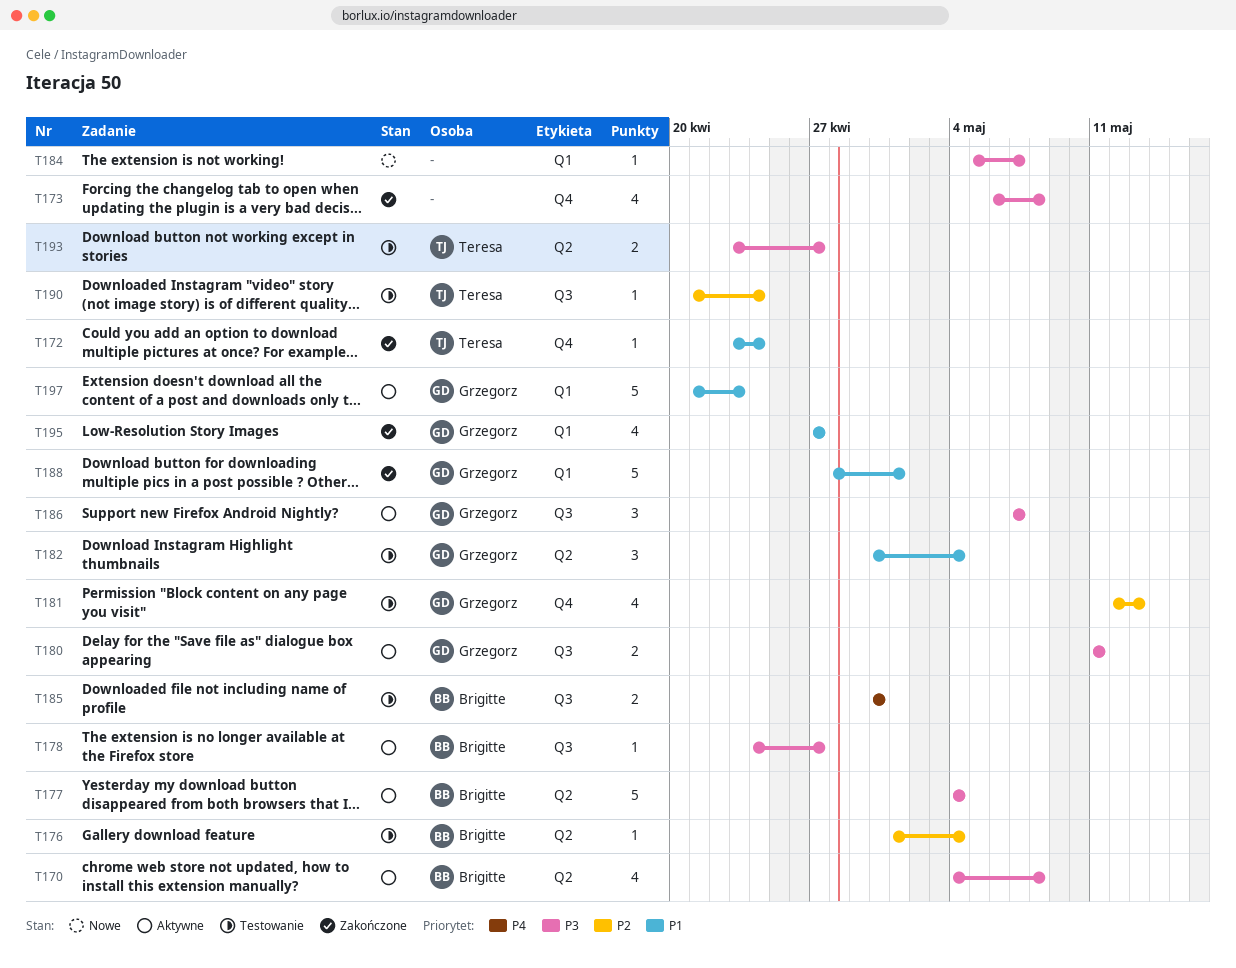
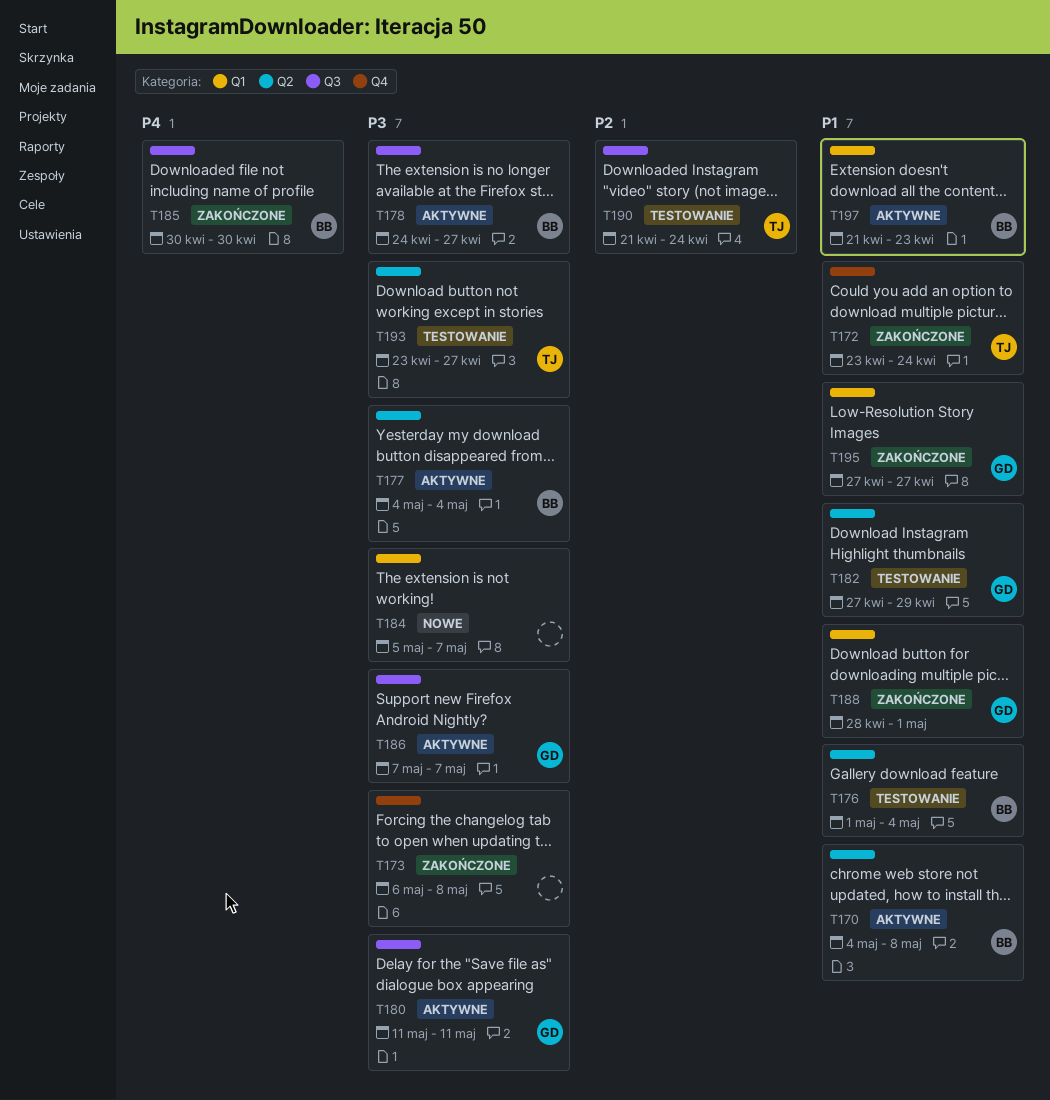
T170, priority: P3 -> P1
T176, priority: P2 -> P1
T181: present -> none
T182, start: Apr 30 -> Apr 27
T182, due: May 4 -> Apr 29
T185, status: Testowanie -> Zakończone
T197, owner: Grzegorz -> Brigitte

